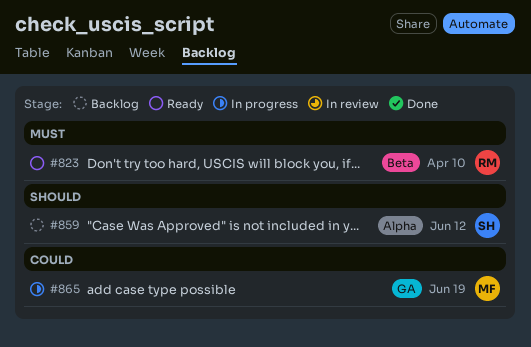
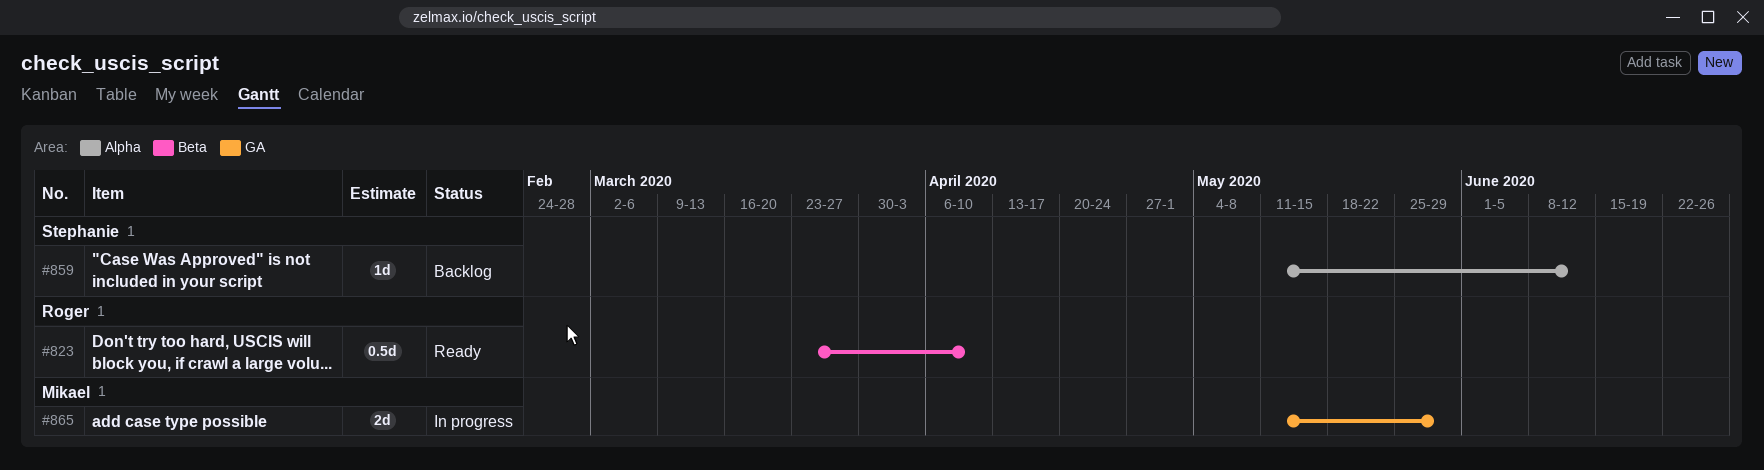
#865, due: Jun 19 -> May 29

